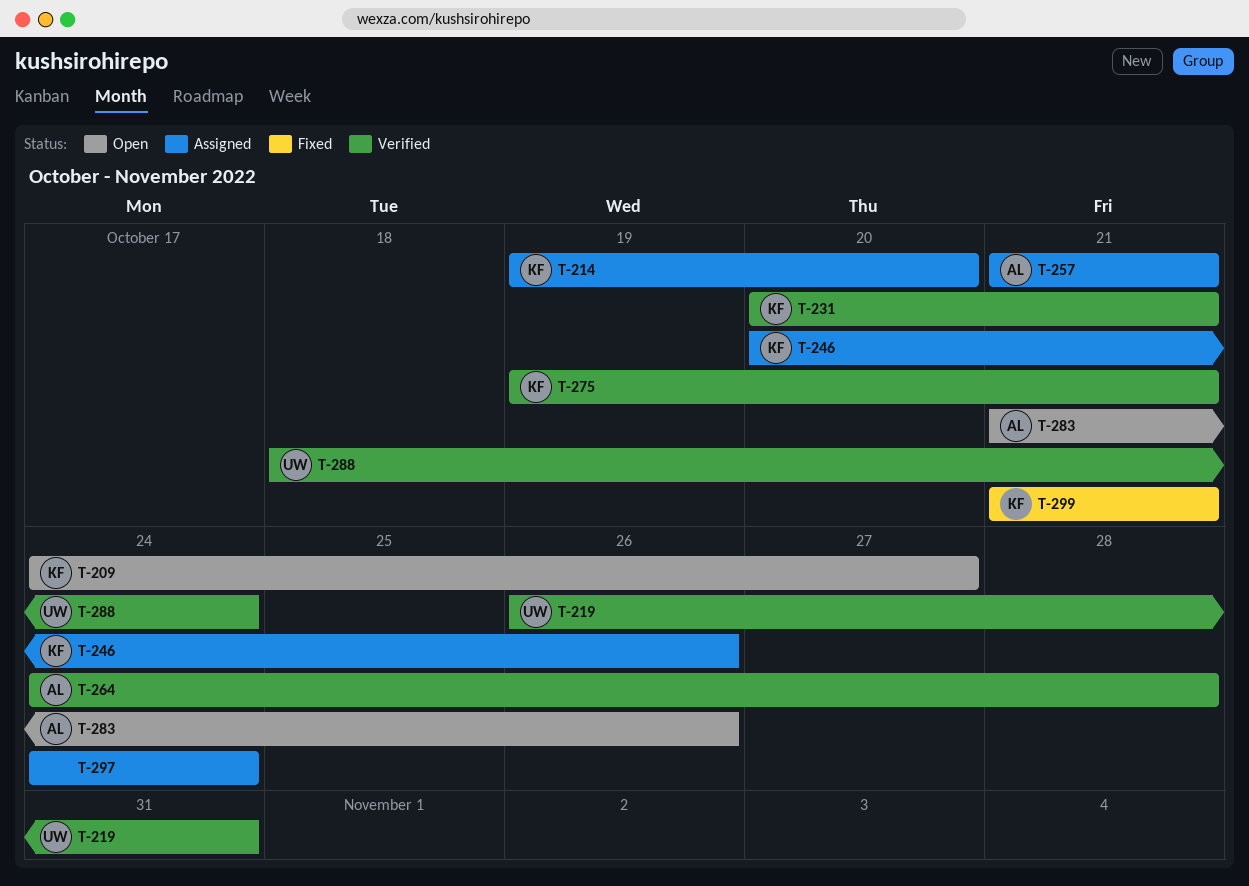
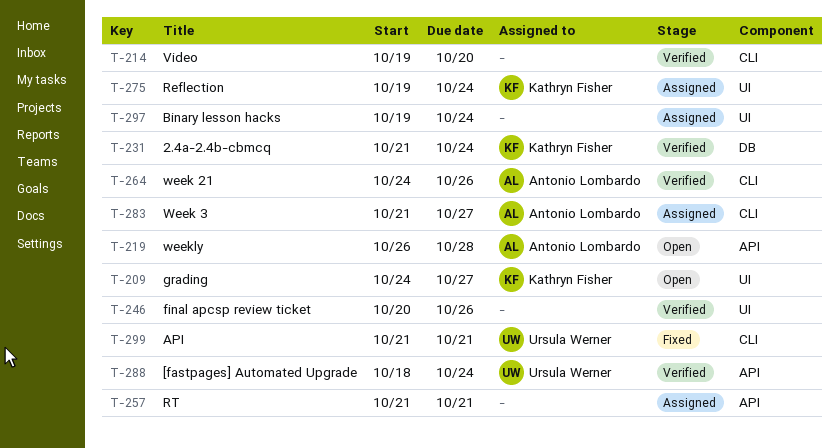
T-214, status: Assigned -> Verified
T-214, owner: Kathryn Fisher -> none
T-219, status: Verified -> Open
T-219, owner: Ursula Werner -> Antonio Lombardo
T-219, due: Oct 31 -> Oct 28
T-231, start: Oct 20 -> Oct 21
T-231, due: Oct 21 -> Oct 24
T-246, status: Assigned -> Verified
T-246, owner: Kathryn Fisher -> none
T-257, owner: Antonio Lombardo -> none
T-264, due: Oct 28 -> Oct 26
T-275, status: Verified -> Assigned
T-275, due: Oct 21 -> Oct 24
T-283, status: Open -> Assigned
T-283, due: Oct 26 -> Oct 27
T-297, start: Oct 24 -> Oct 19
T-299, owner: Kathryn Fisher -> Ursula Werner

